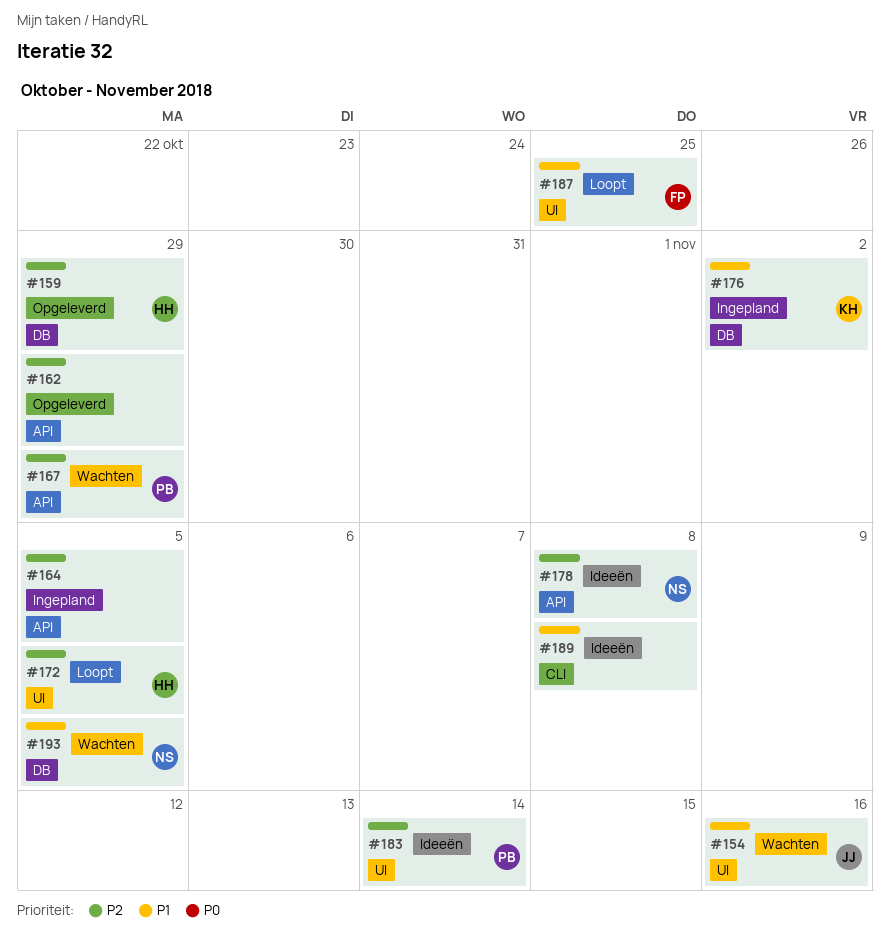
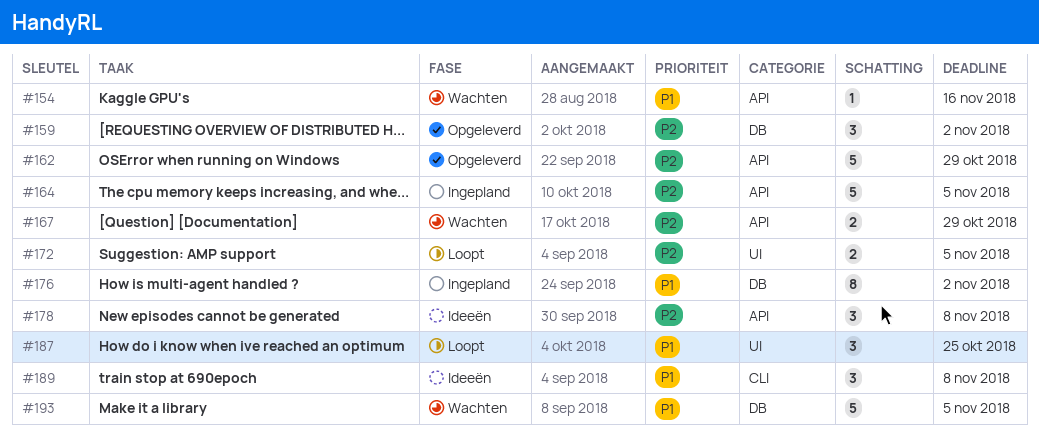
#154, label: UI -> API
#159, due: Oct 29 -> Nov 2
#183: present -> none

